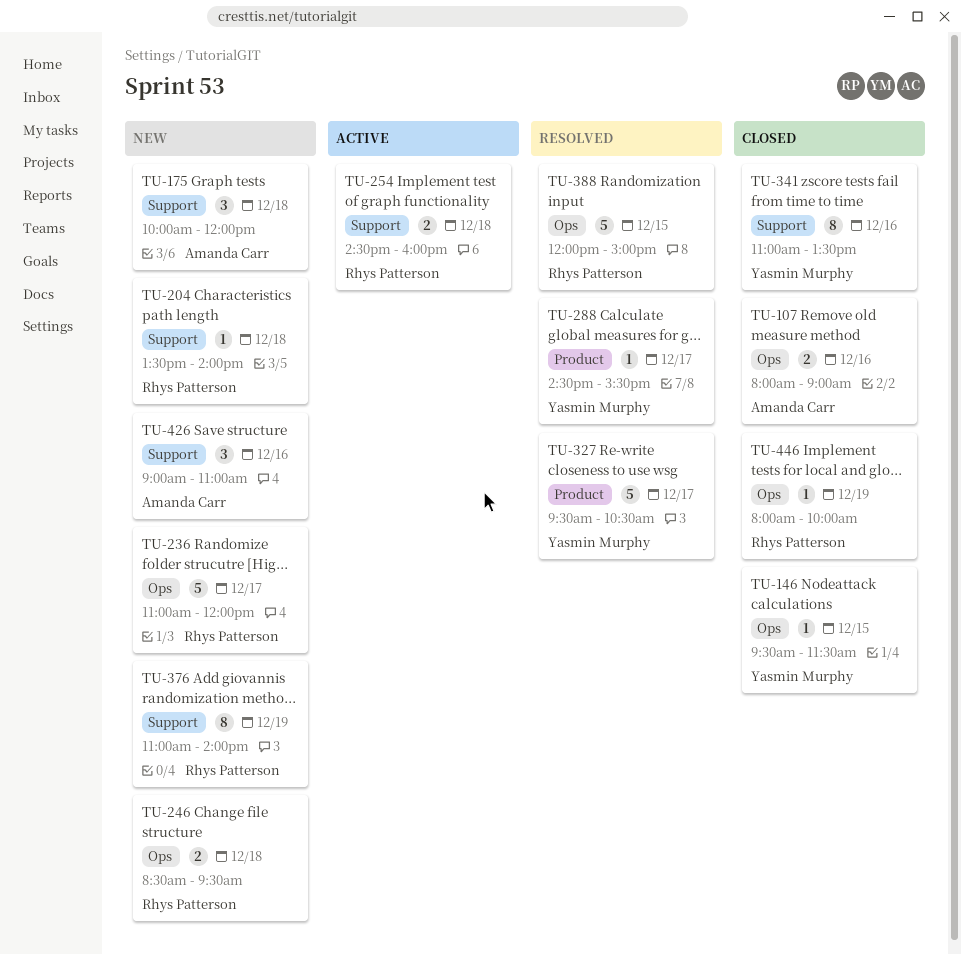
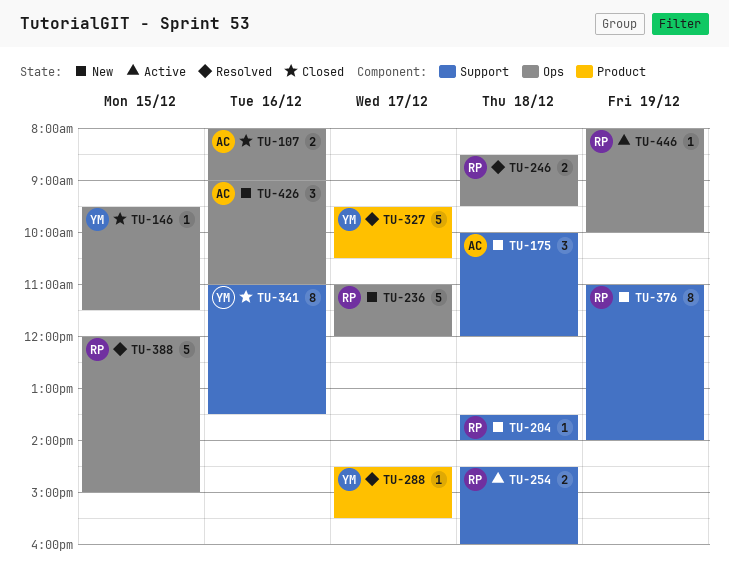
TU-246, status: New -> Resolved
TU-426, label: Support -> Ops
TU-446, status: Closed -> Active

